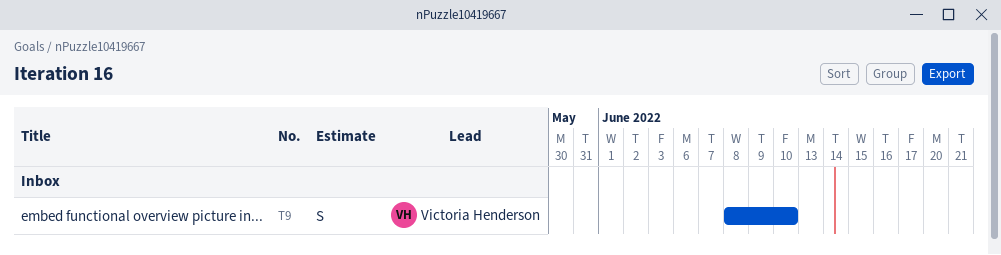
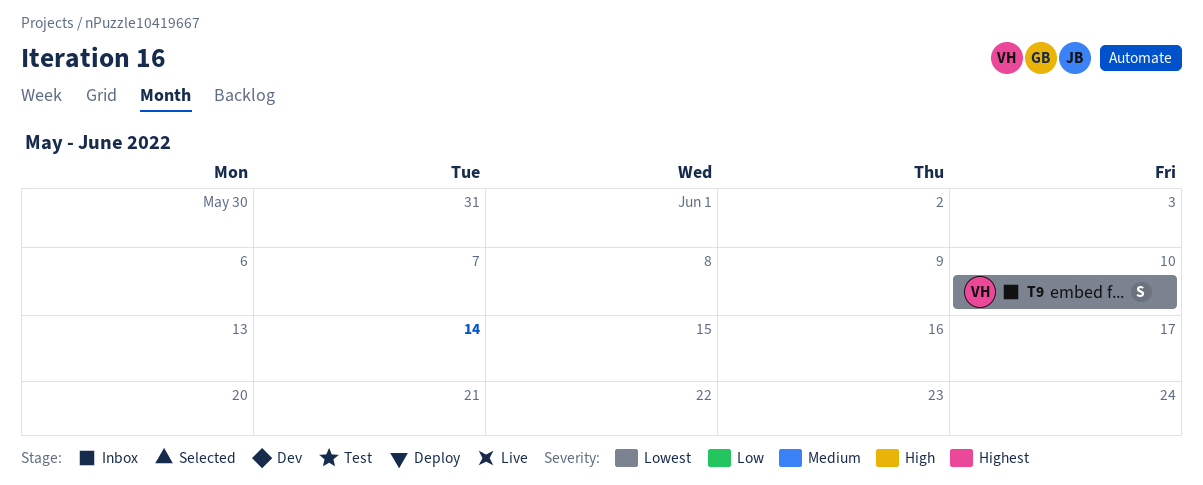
T9, start: Jun 8 -> Jun 10

